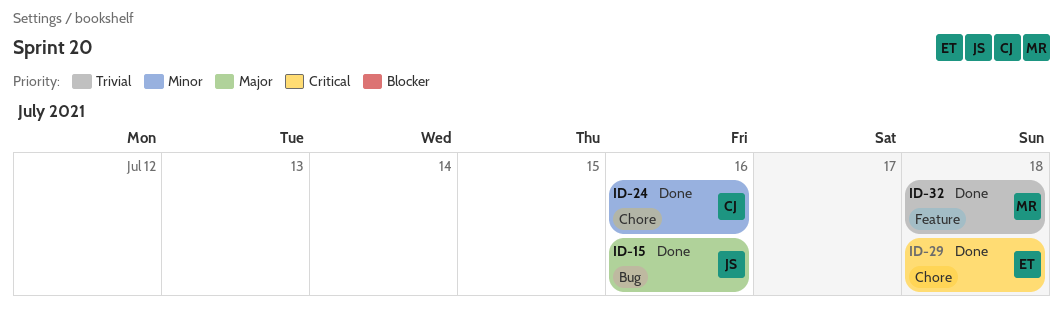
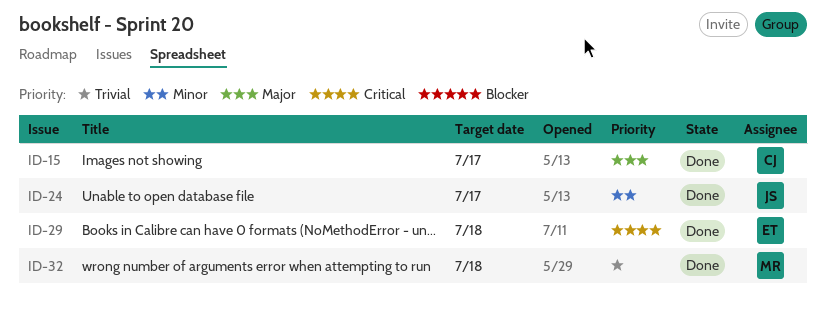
ID-15, owner: JS -> CJ
ID-15, due: Jul 16 -> Jul 17
ID-24, owner: CJ -> JS
ID-24, due: Jul 16 -> Jul 17

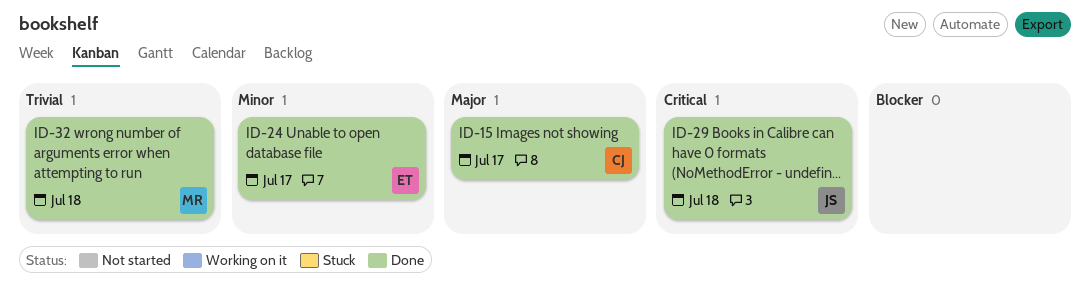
ID-24, owner: JS -> ET
ID-29, owner: ET -> JS

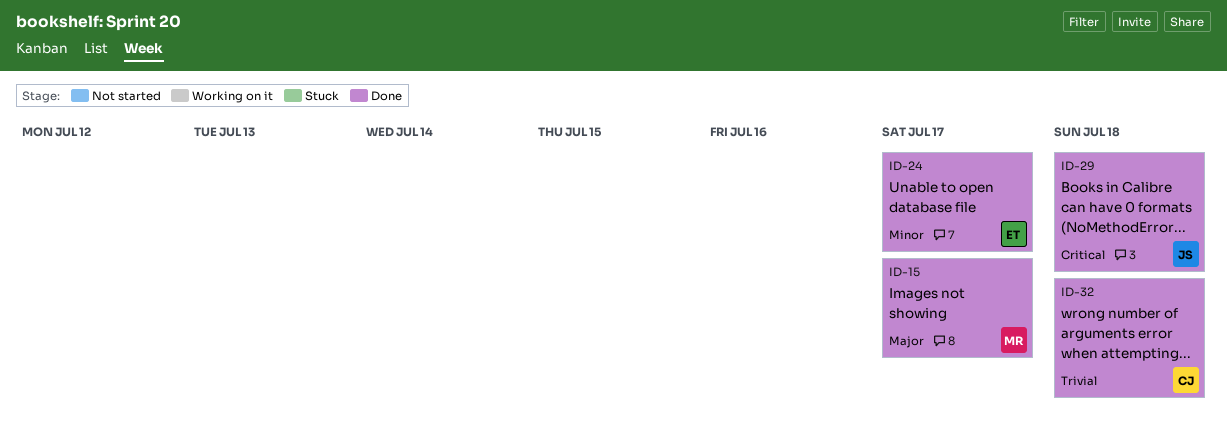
ID-15, owner: CJ -> MR
ID-32, owner: MR -> CJ

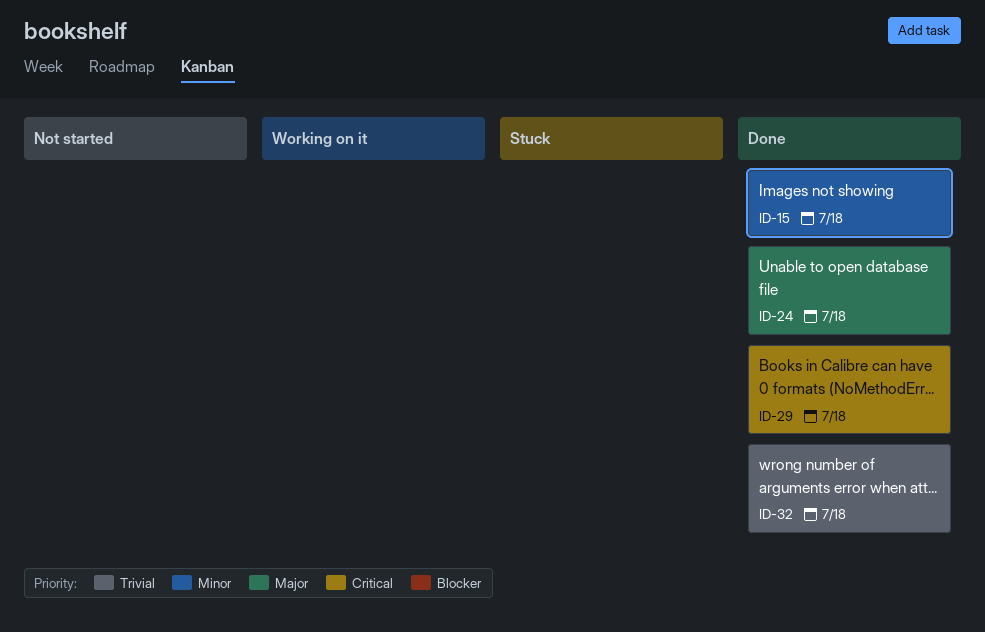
ID-15, priority: Major -> Minor
ID-15, due: Jul 17 -> Jul 18
ID-24, priority: Minor -> Major
ID-24, due: Jul 17 -> Jul 18

